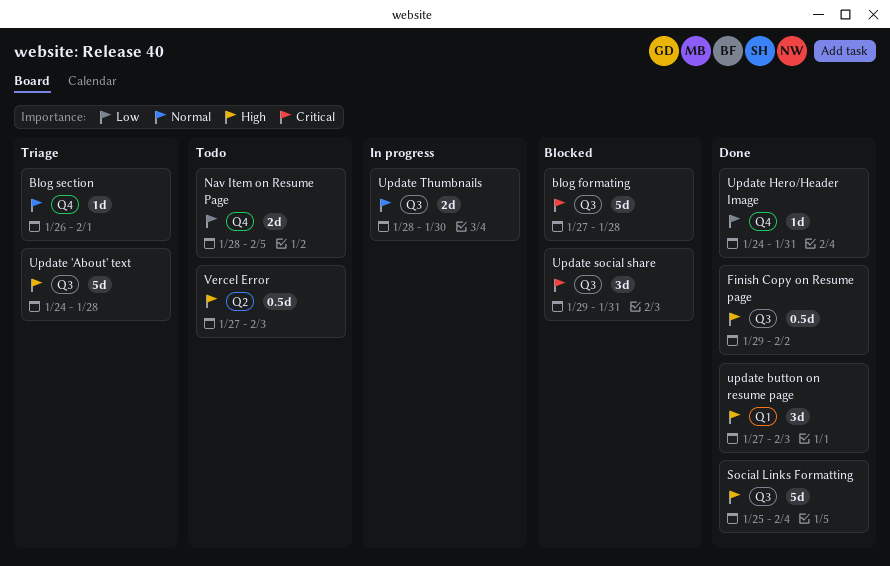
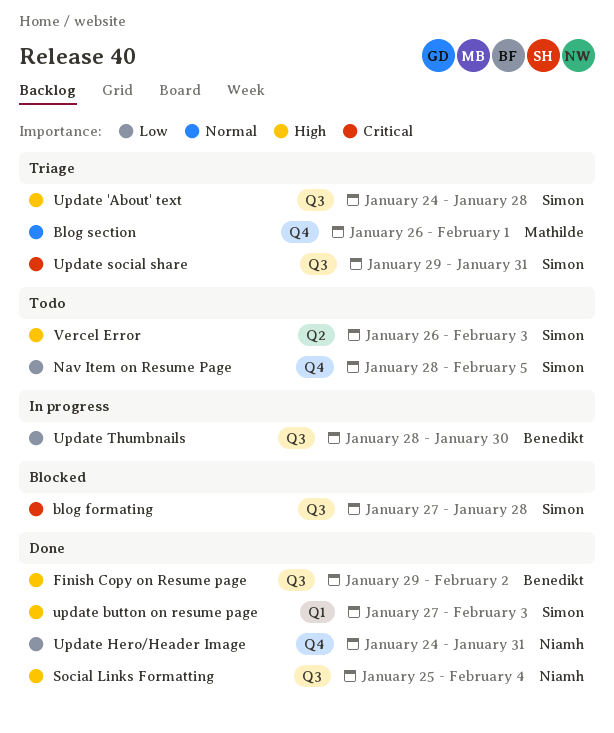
Update social share, status: Blocked -> Triage
Update Thumbnails, priority: Normal -> Low
Vercel Error, start: Jan 27 -> Jan 26

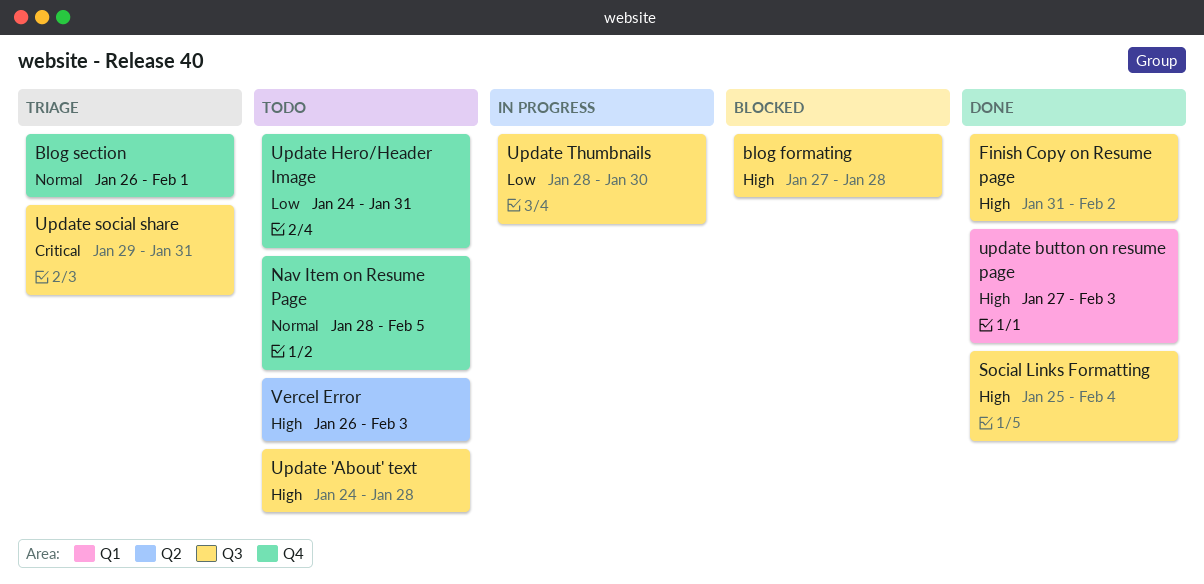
blog formating, priority: Critical -> High
Finish Copy on Resume page, start: Jan 29 -> Jan 31
Nav Item on Resume Page, priority: Low -> Normal
Update 'About' text, status: Triage -> Todo
Update Hero/Header Image, status: Done -> Todo

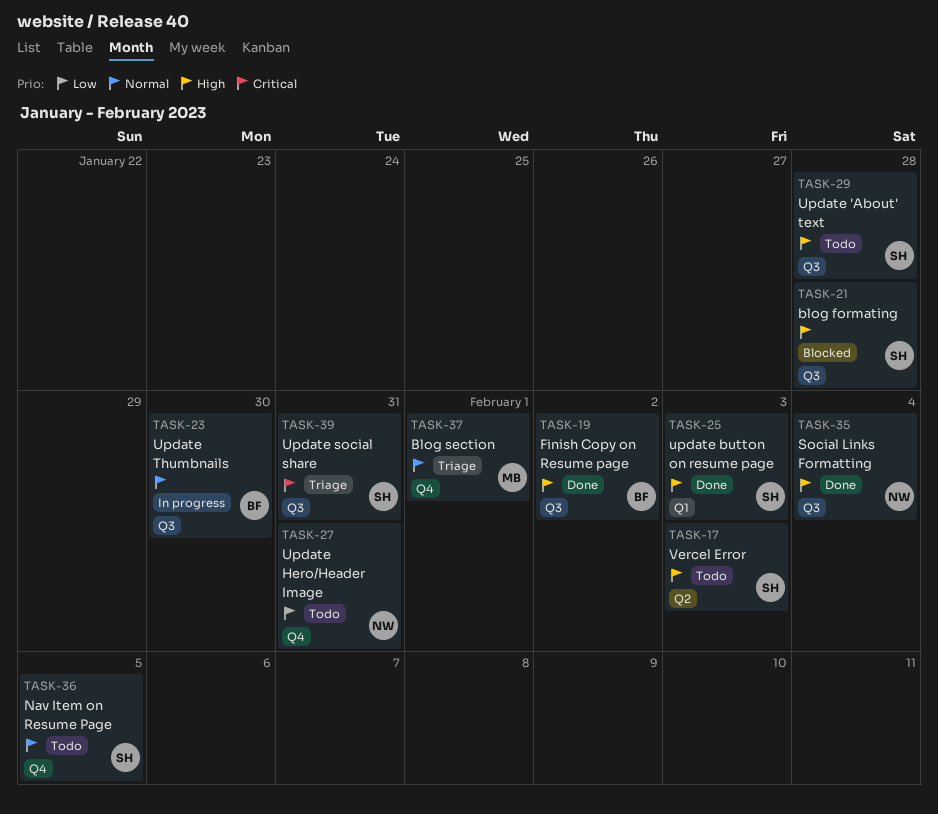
Update Thumbnails, priority: Low -> Normal

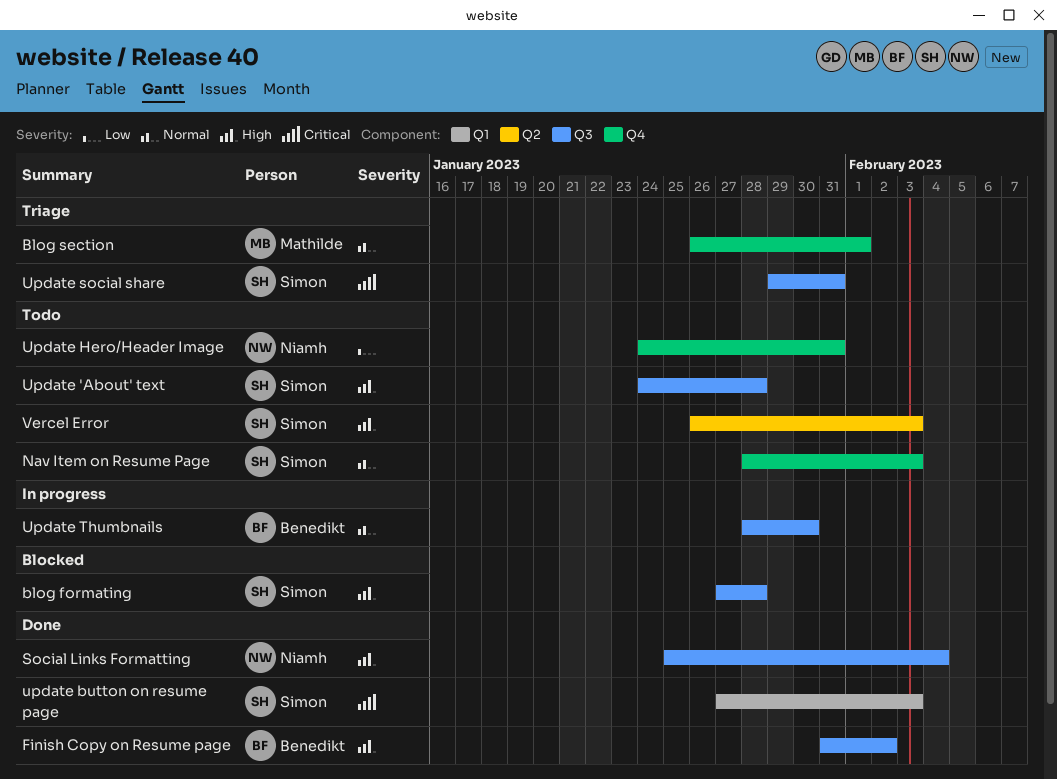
Nav Item on Resume Page, due: Feb 5 -> Feb 3
update button on resume page, priority: High -> Critical

